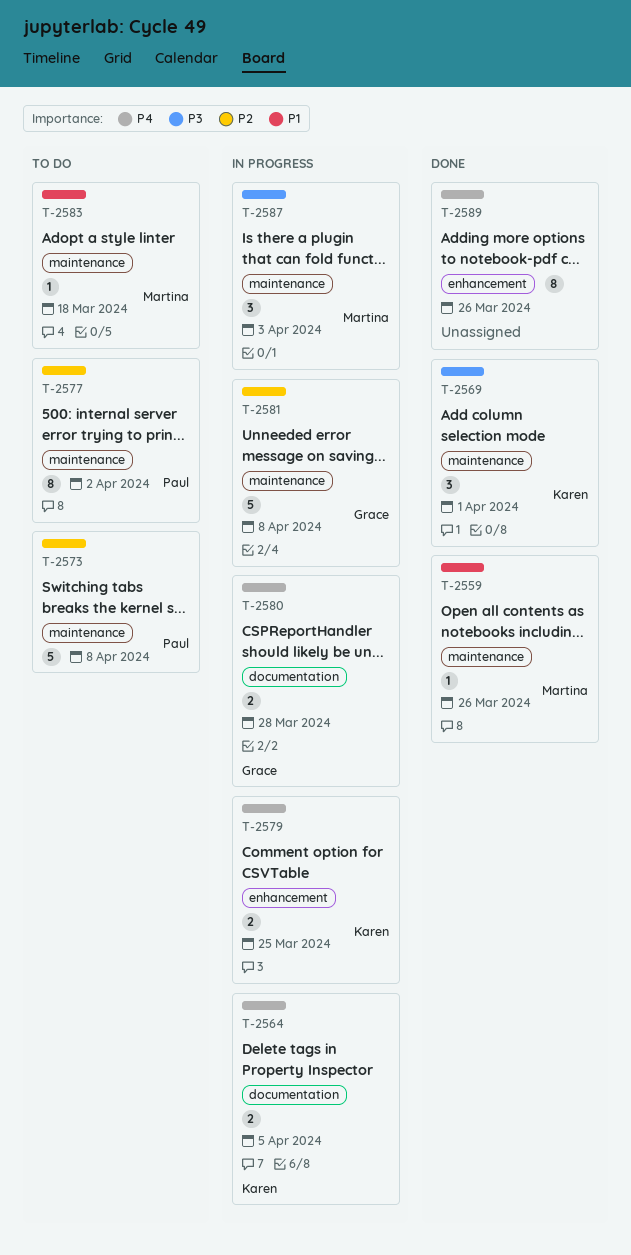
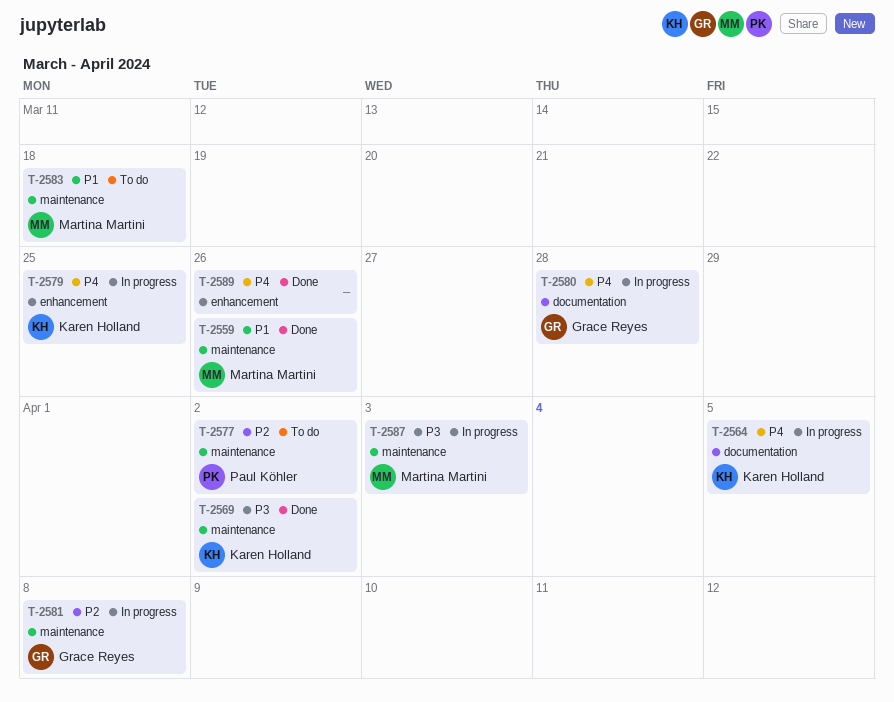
T-2569, due: Apr 1 -> Apr 2
T-2573: present -> none

